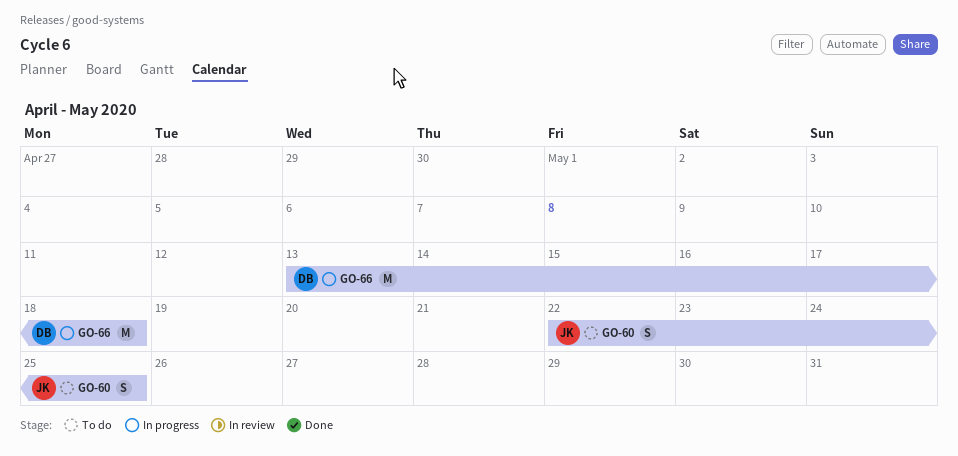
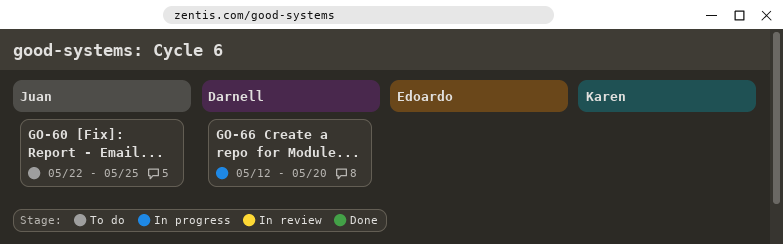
GO-66, start: May 13 -> May 12
GO-66, due: May 18 -> May 20

